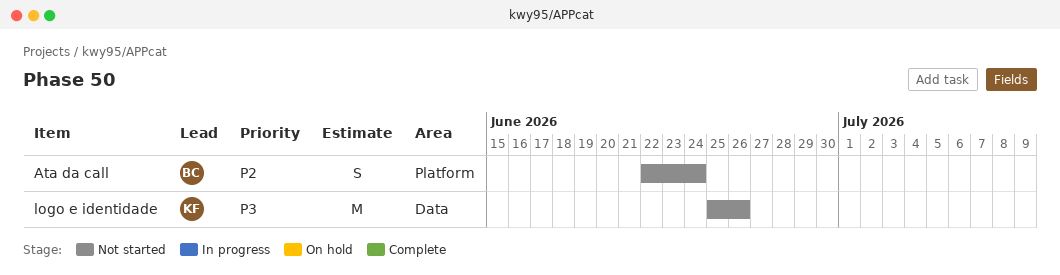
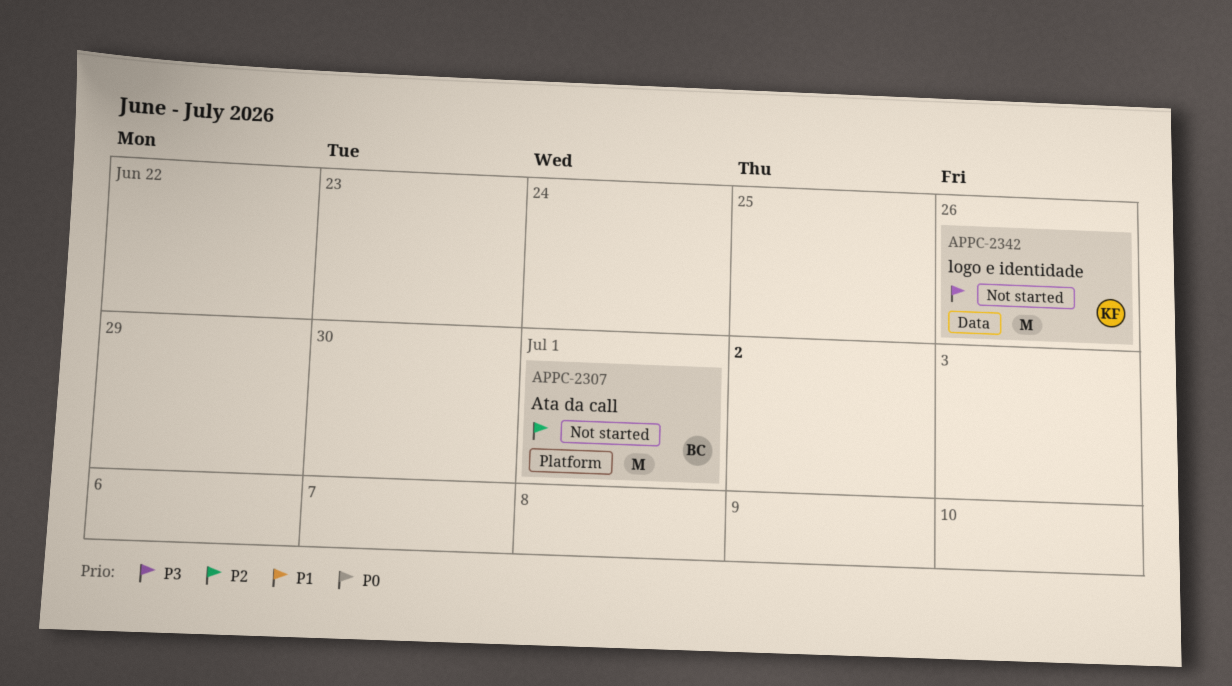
Ata da call, estimate: S -> M
Ata da call, due: Jun 24 -> Jul 1

